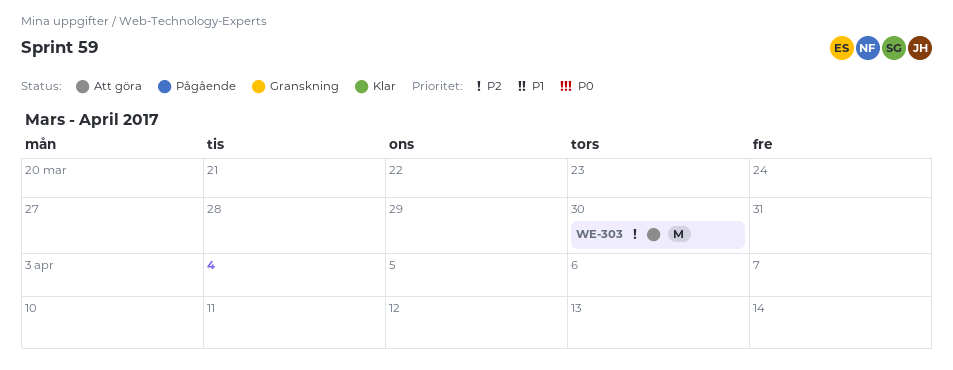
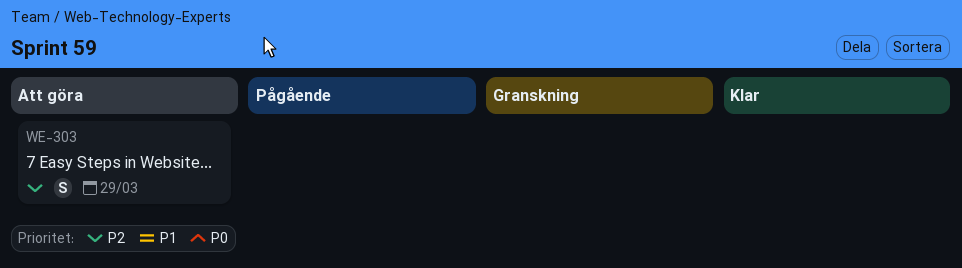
WE-303, estimate: M -> S
WE-303, due: Mar 30 -> Mar 29

